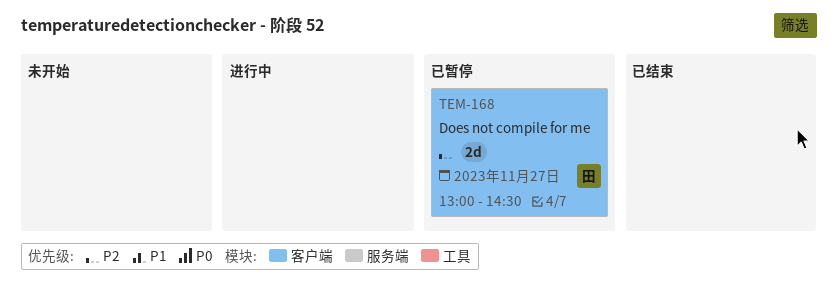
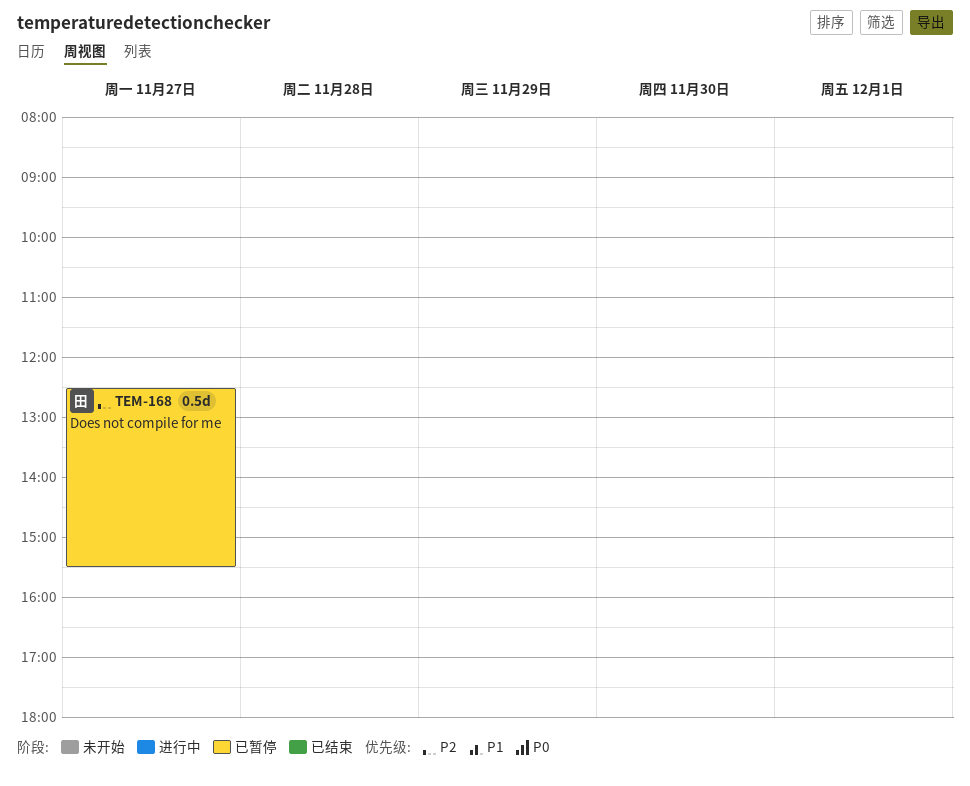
TEM-168, estimate: 2d -> 0.5d
TEM-168, begins: 13:00 -> 12:30
TEM-168, ends: 14:30 -> 15:30

